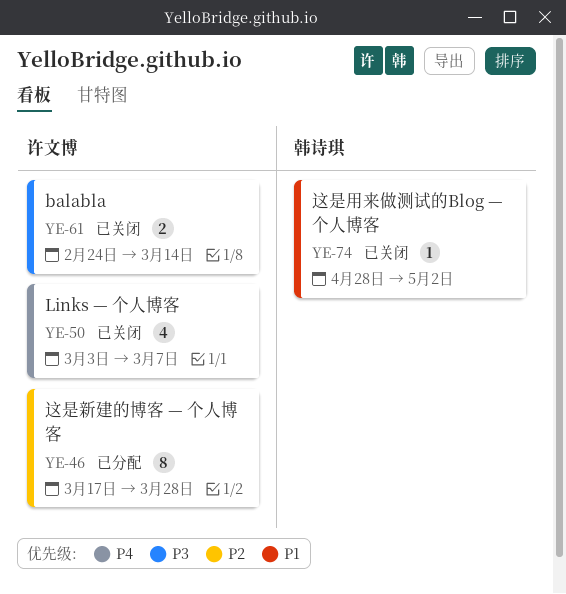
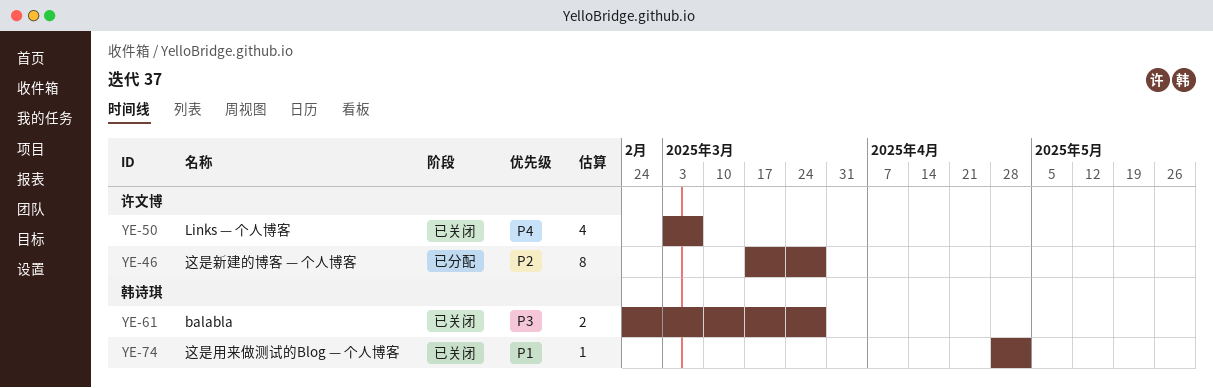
YE-61, owner: 许文博 -> 韩诗琪
YE-61, due: Mar 14 -> Mar 28

